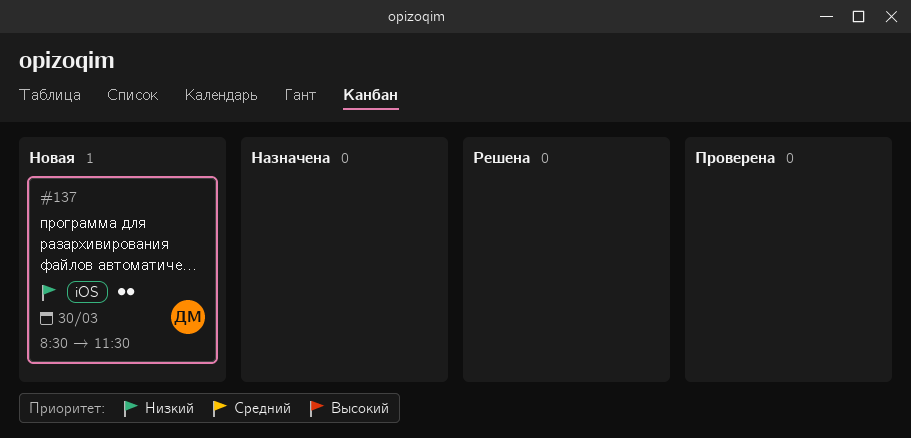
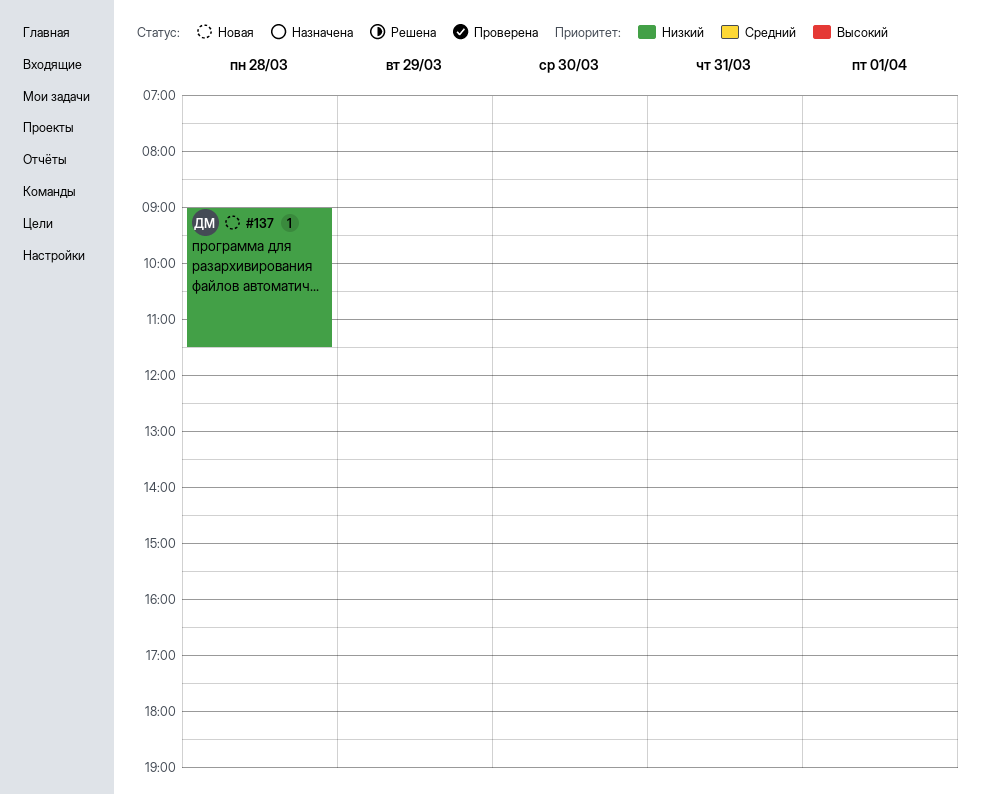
#137, estimate: 2 -> 1
#137, day: Mar 30 -> Mar 28
#137, begins: 08:30 -> 09:00

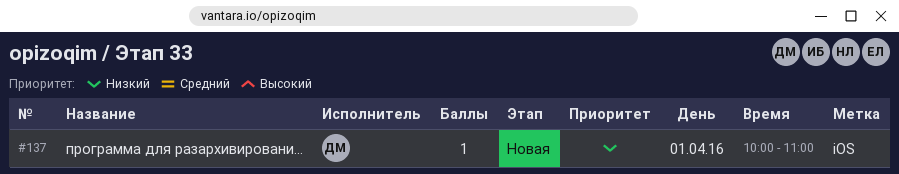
#137, day: Mar 28 -> Apr 1
#137, begins: 09:00 -> 10:00
#137, ends: 11:30 -> 11:00

